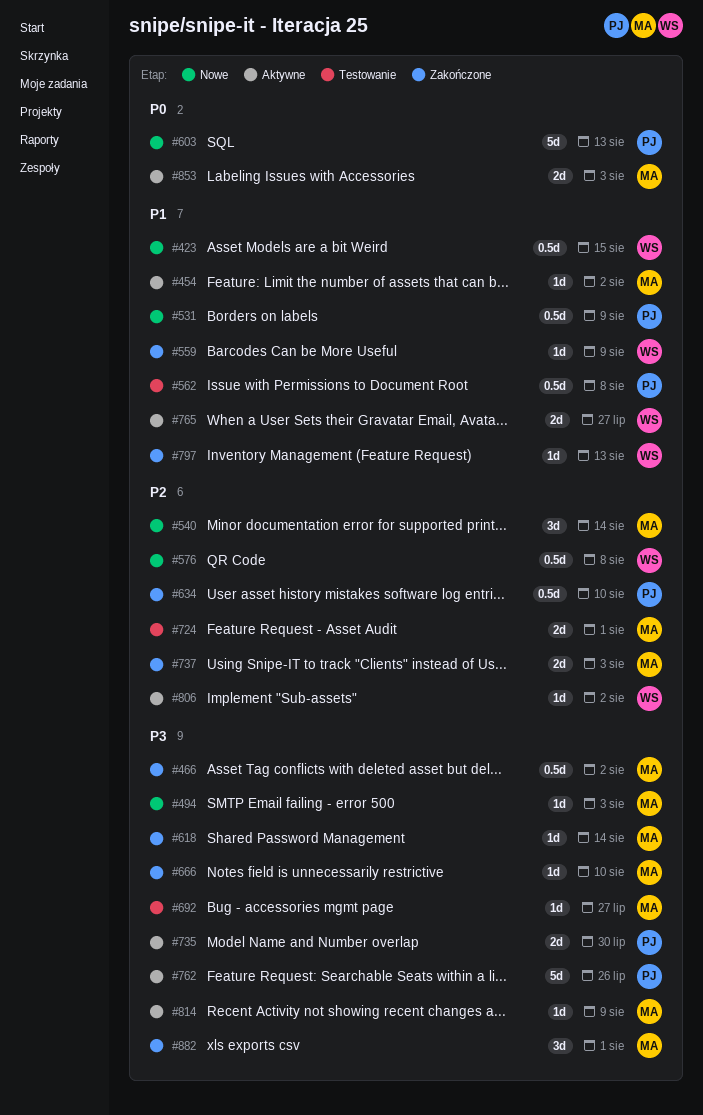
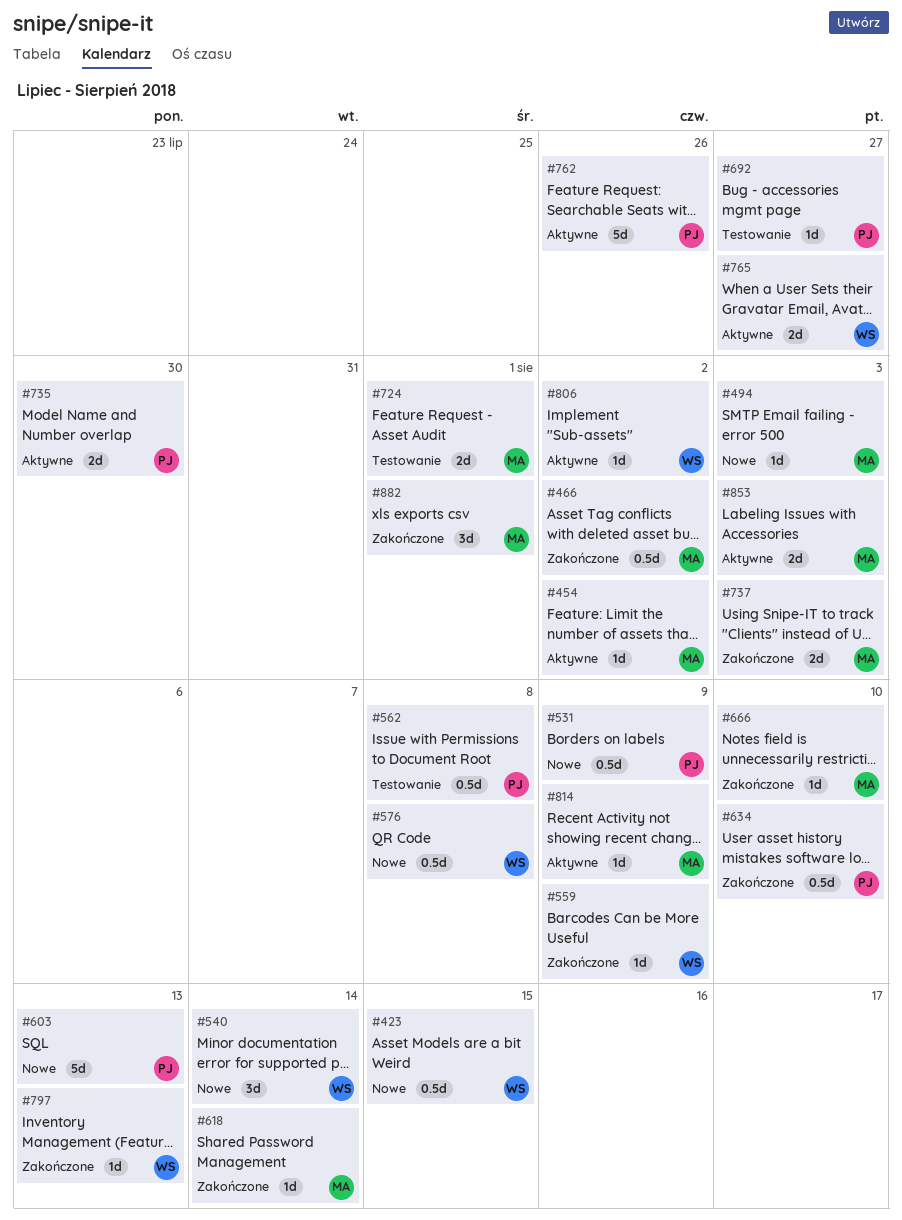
#540, owner: MA -> WS
#692, owner: MA -> PJ

